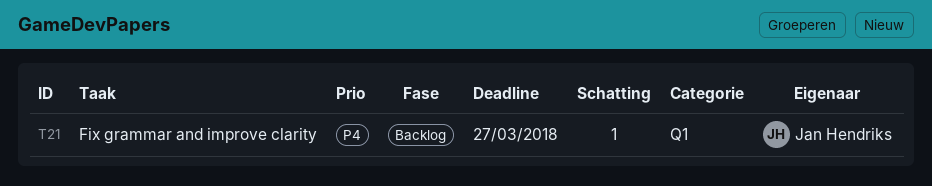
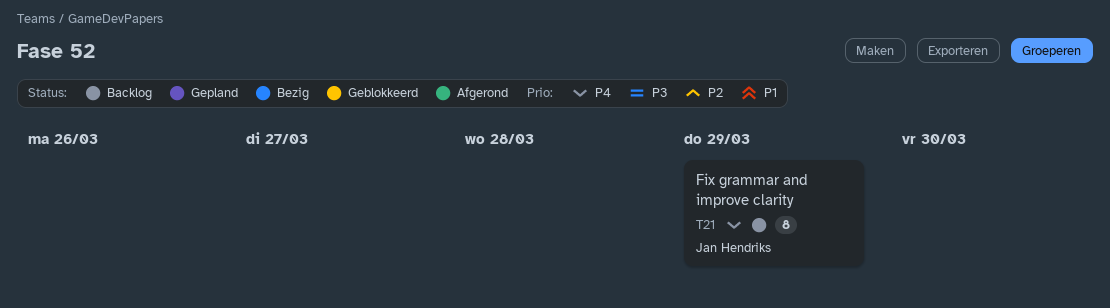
T21, estimate: 1 -> 8
T21, due: Mar 27 -> Mar 29

